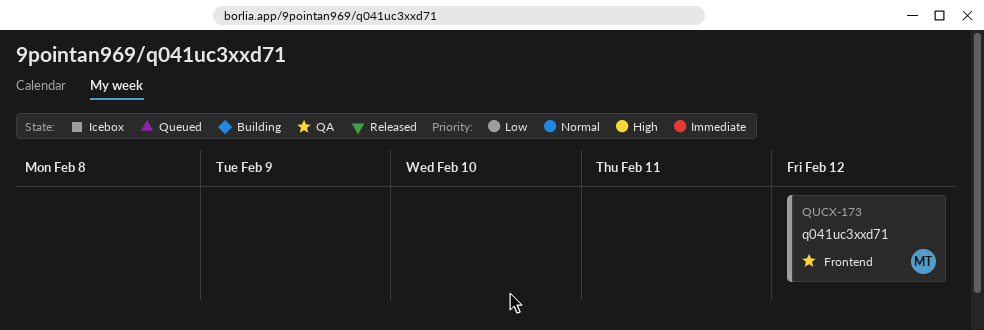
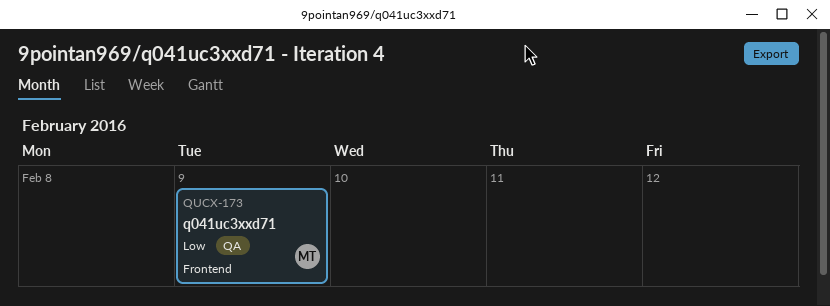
QUCX-173, due: Feb 12 -> Feb 9

